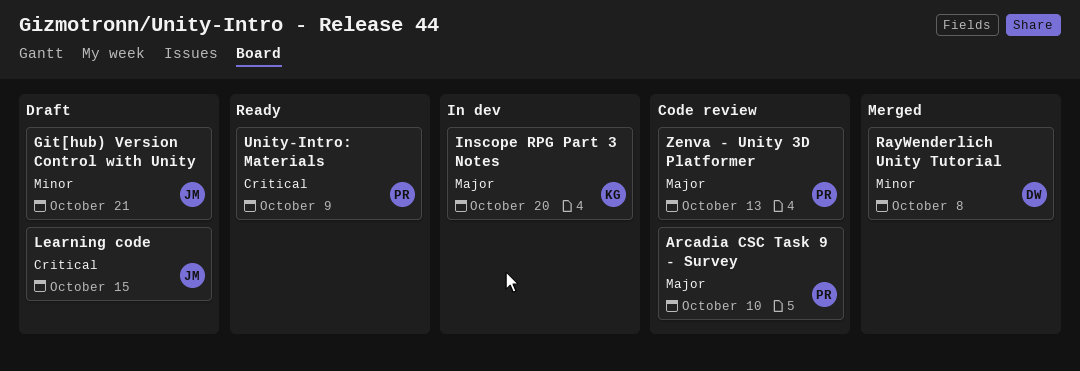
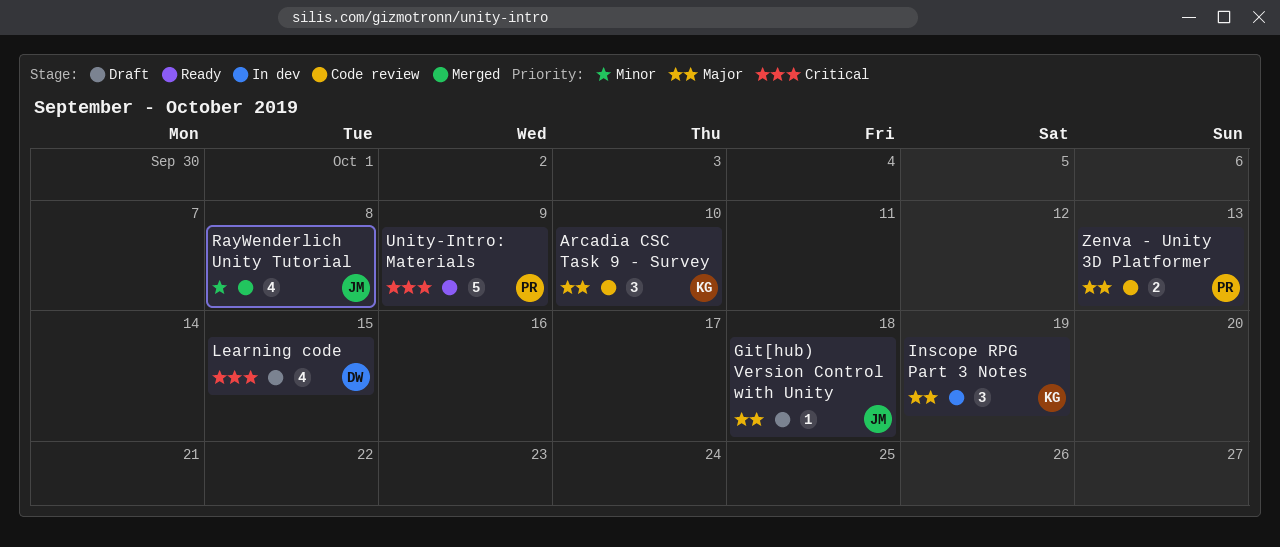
Arcadia CSC Task 9 - Survey, owner: PR -> KG
Git[hub) Version Control with Unity, priority: Minor -> Major
Git[hub) Version Control with Unity, due: Oct 21 -> Oct 18
Inscope RPG Part 3 Notes, due: Oct 20 -> Oct 19
Learning code, owner: JM -> DW
RayWenderlich Unity Tutorial, owner: DW -> JM

